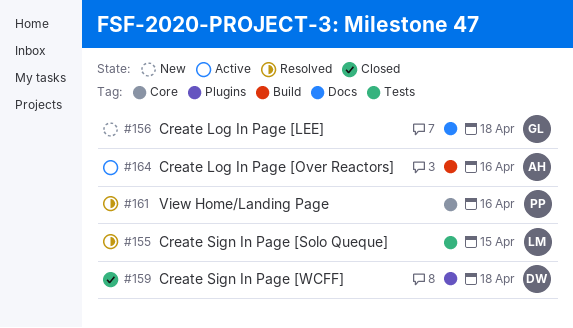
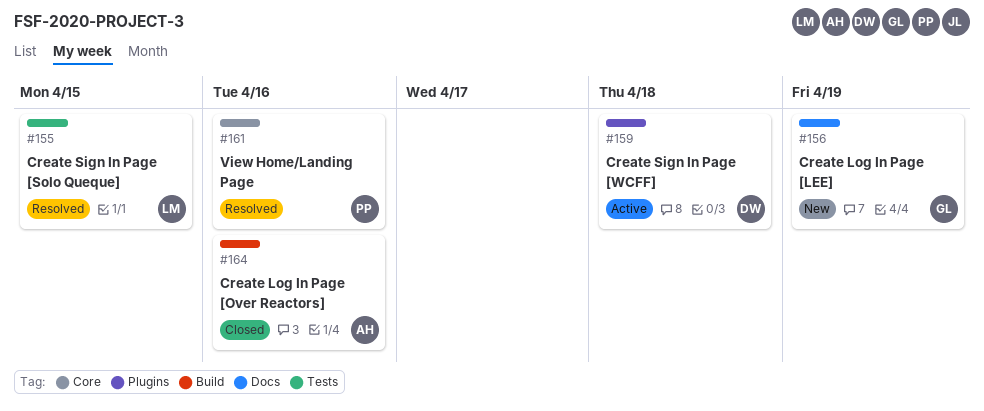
#156, due: Apr 18 -> Apr 19
#159, status: Closed -> Active
#164, status: Active -> Closed

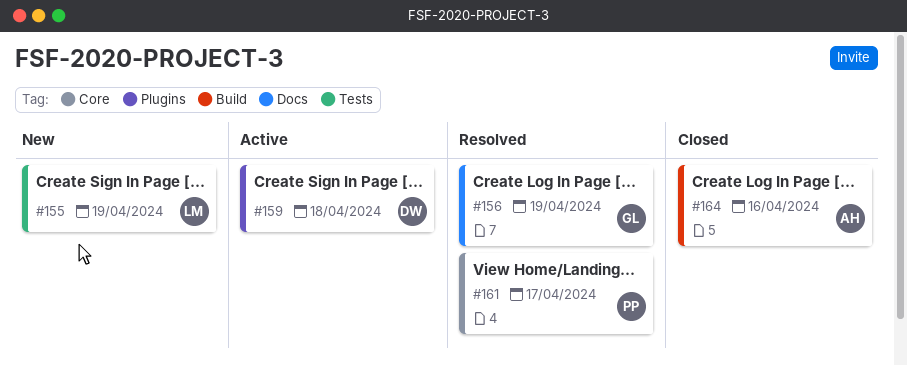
#155, status: Resolved -> New
#155, due: Apr 15 -> Apr 19
#156, status: New -> Resolved
#161, due: Apr 16 -> Apr 17

